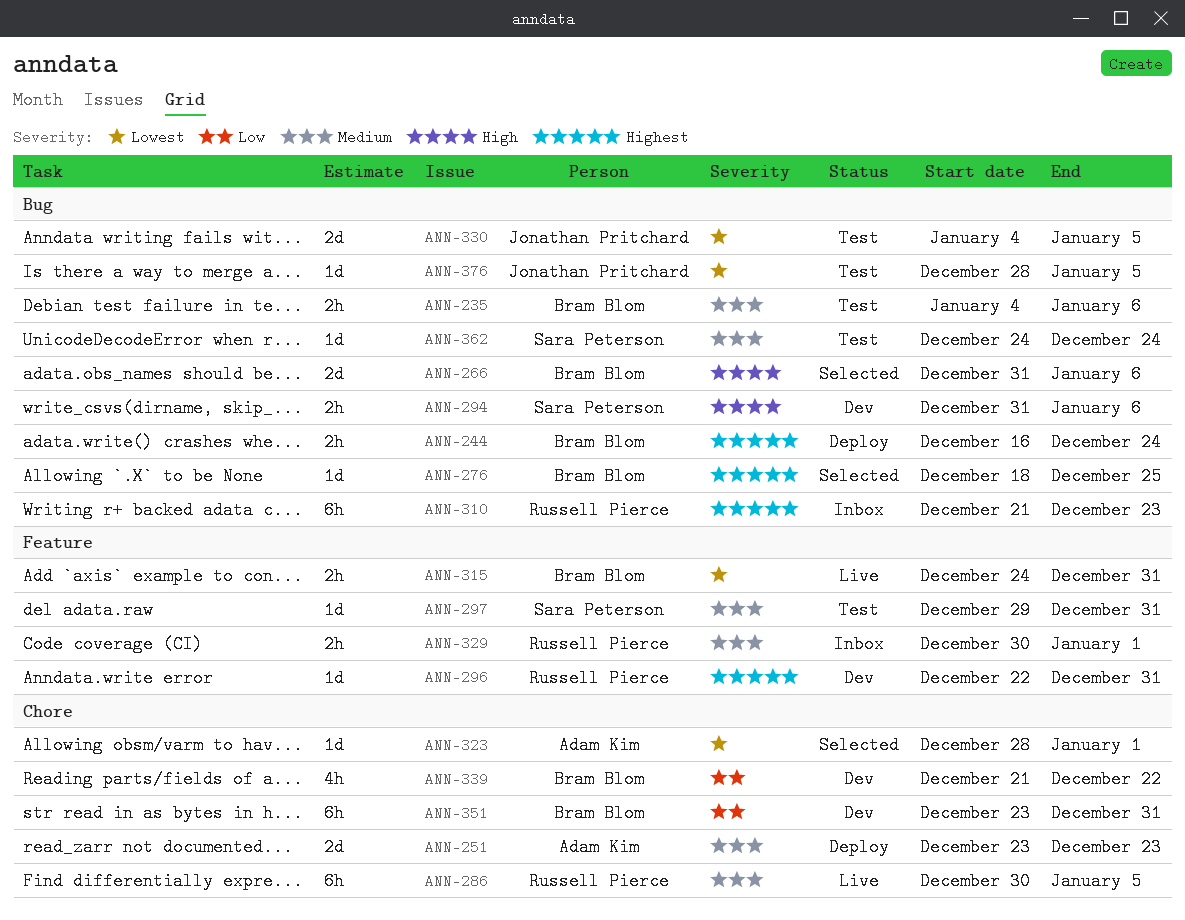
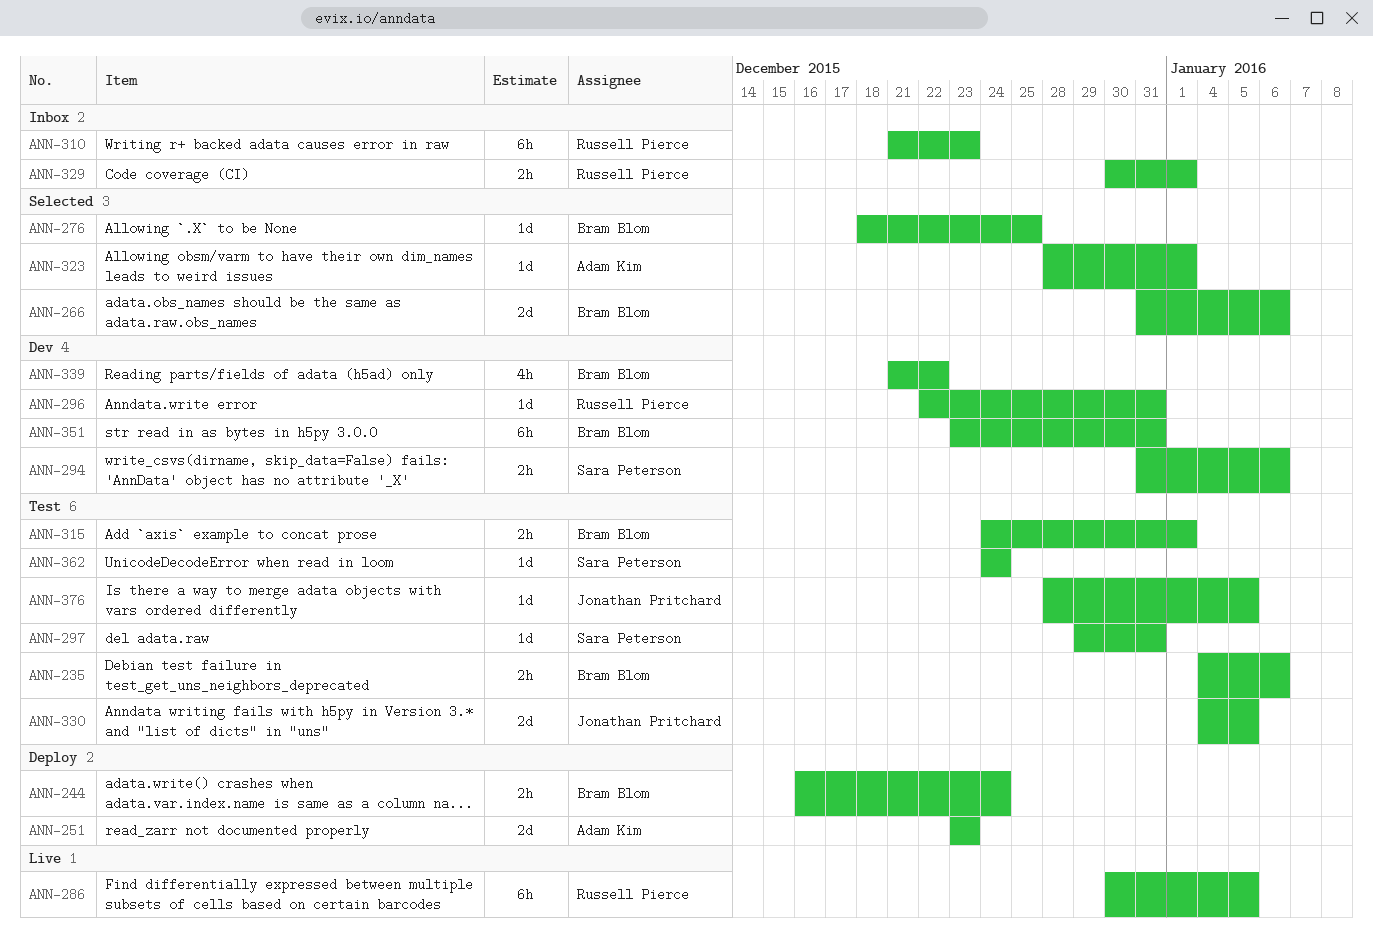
ANN-315, status: Live -> Test
ANN-315, due: Dec 31 -> Jan 1

